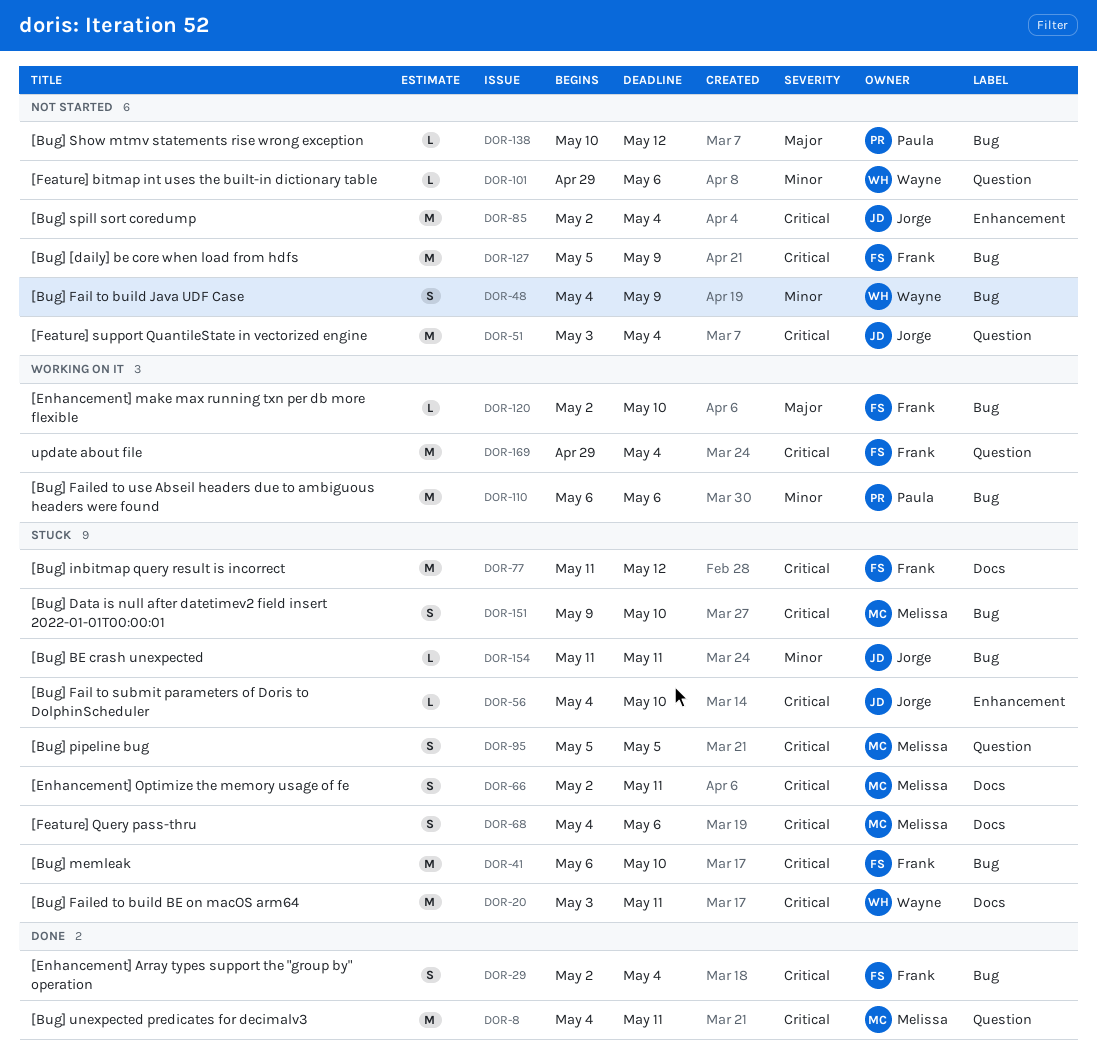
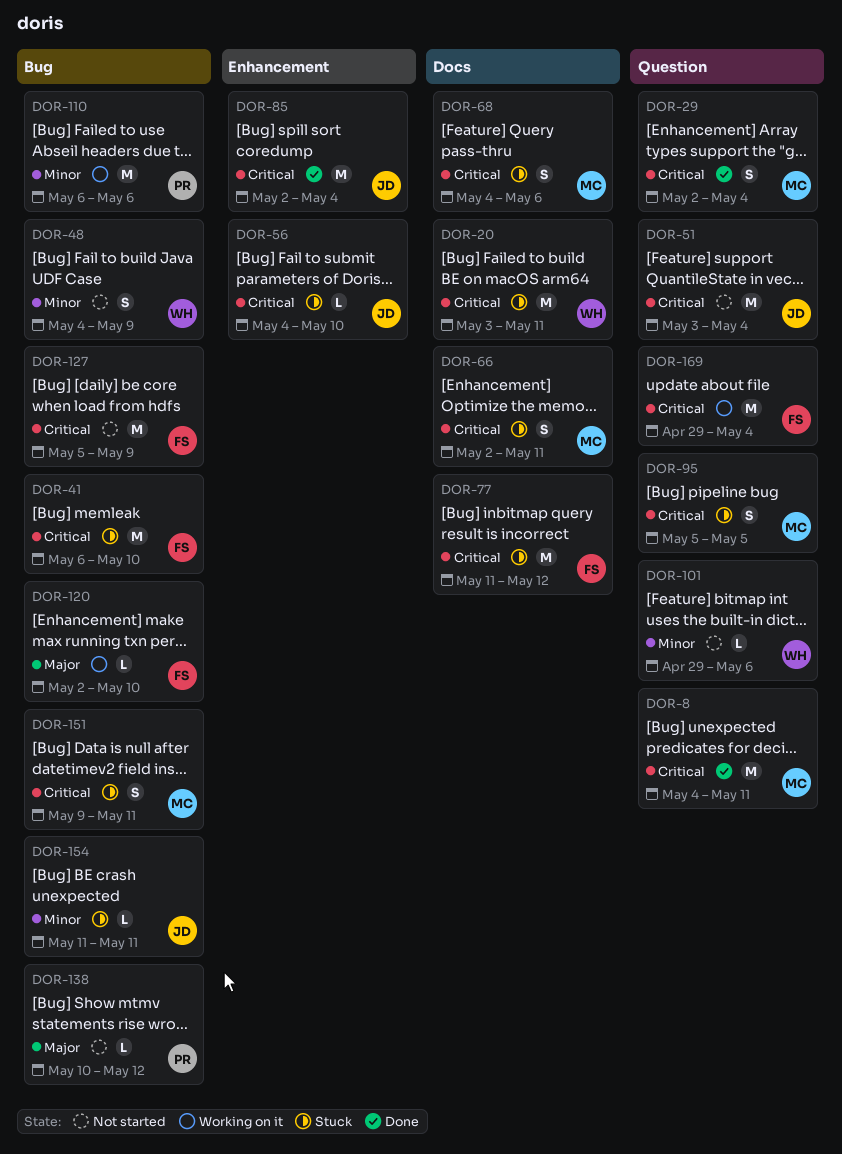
DOR-29, owner: Frank -> Melissa
DOR-29, label: Bug -> Question
DOR-85, status: Not started -> Done
DOR-151, due: May 10 -> May 11

